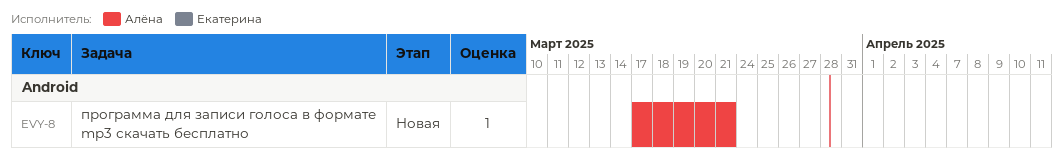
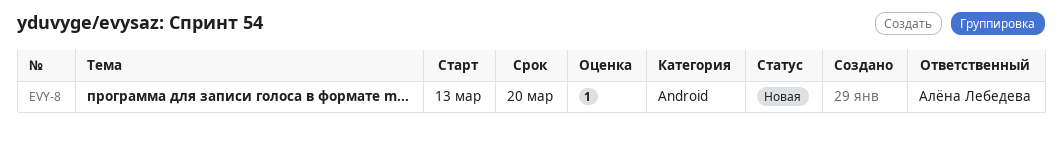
EVY-8, start: Mar 17 -> Mar 13
EVY-8, due: Mar 21 -> Mar 20

